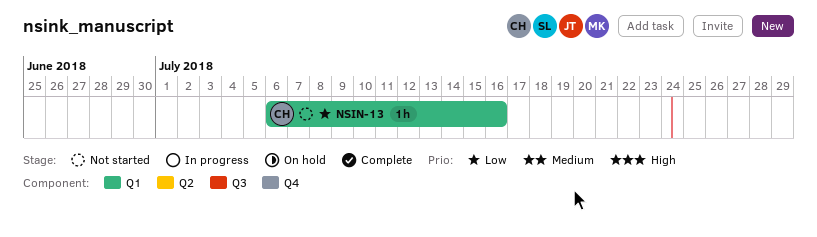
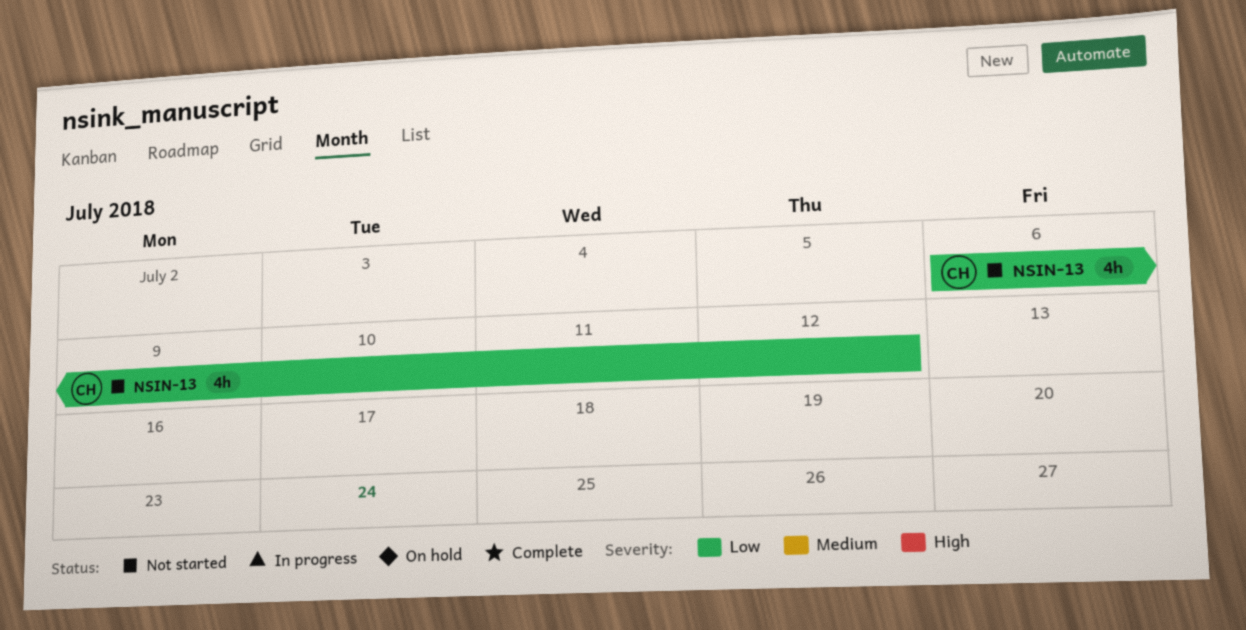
NSIN-13, estimate: 1h -> 4h
NSIN-13, due: Jul 16 -> Jul 12

